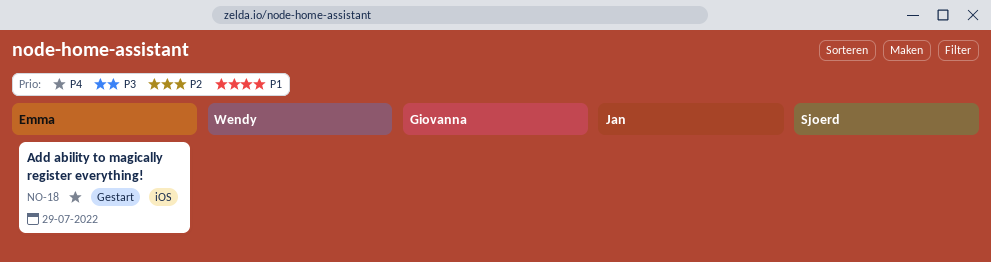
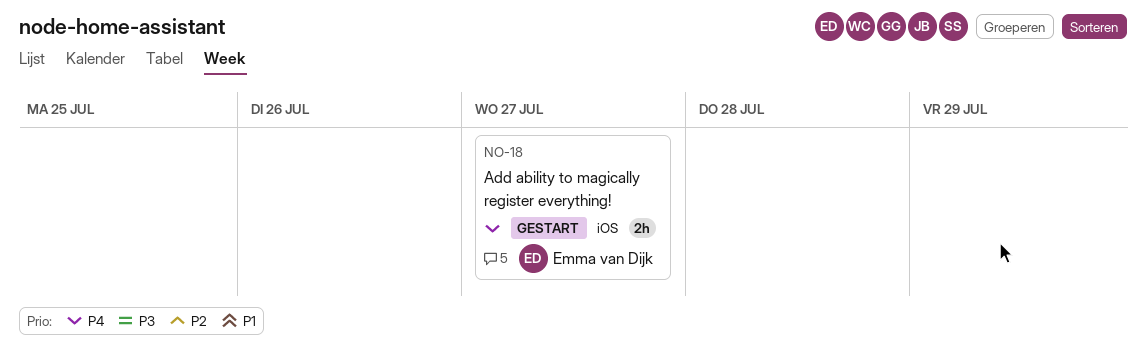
NO-18, due: Jul 29 -> Jul 27

